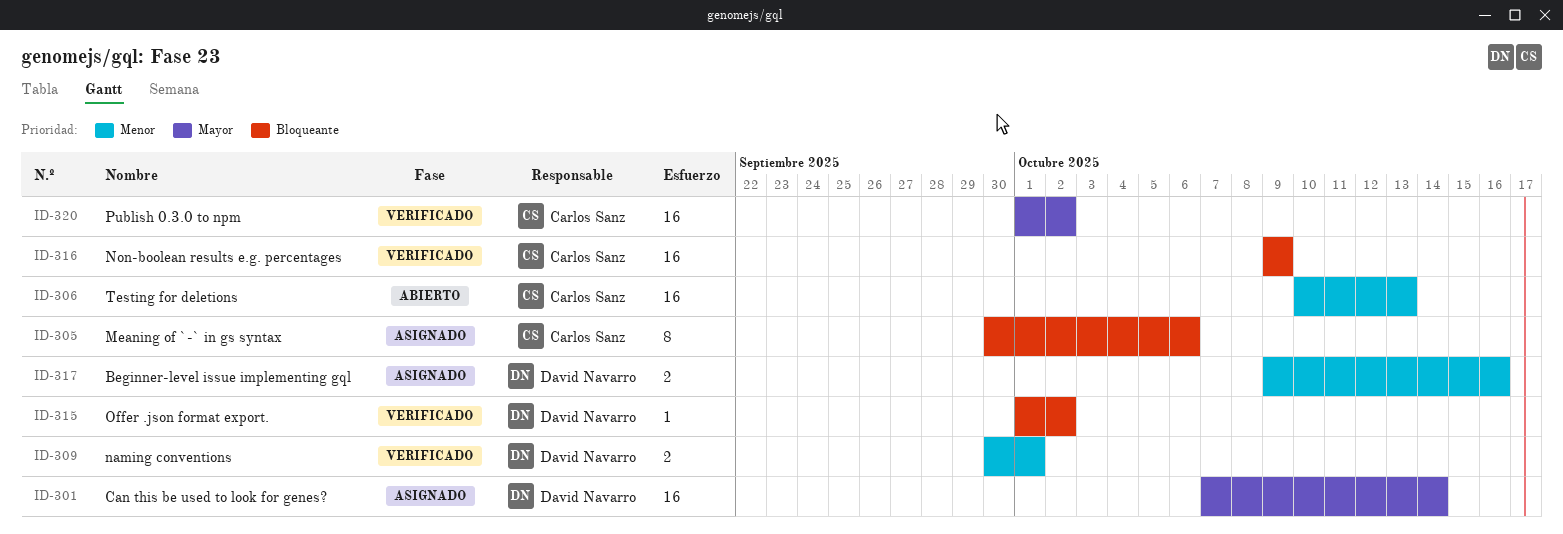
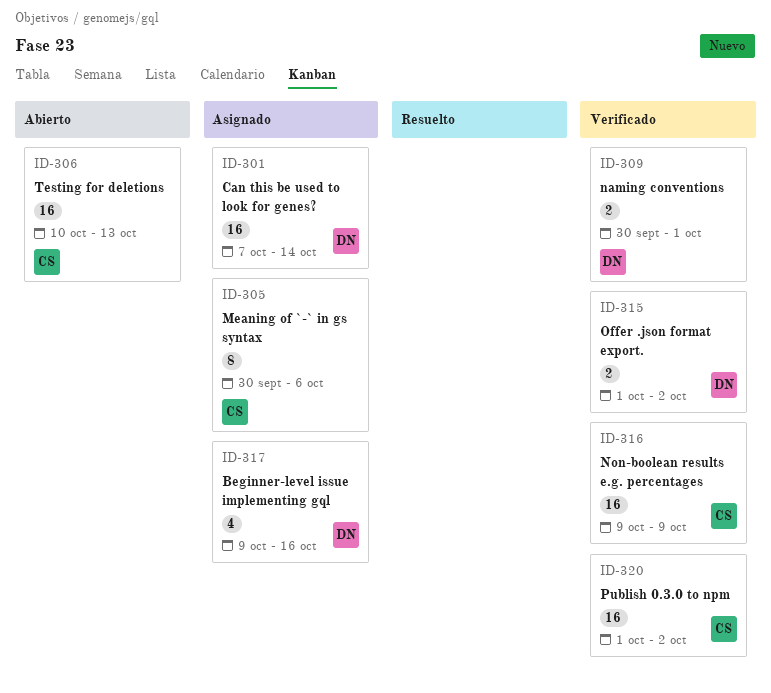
ID-315, estimate: 1 -> 2
ID-317, estimate: 2 -> 4

